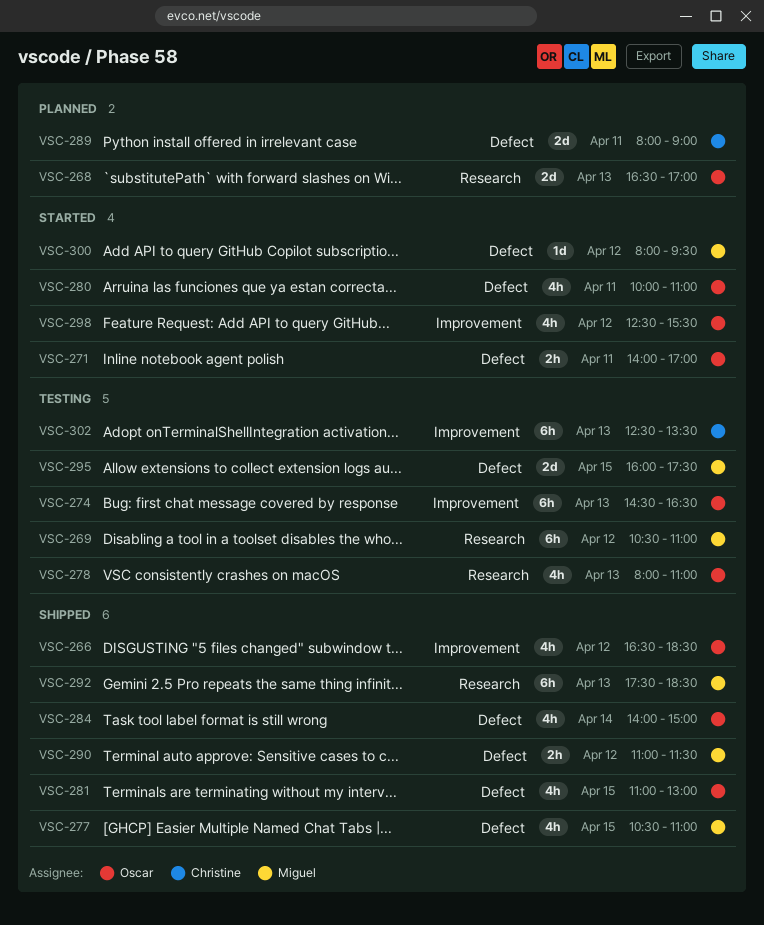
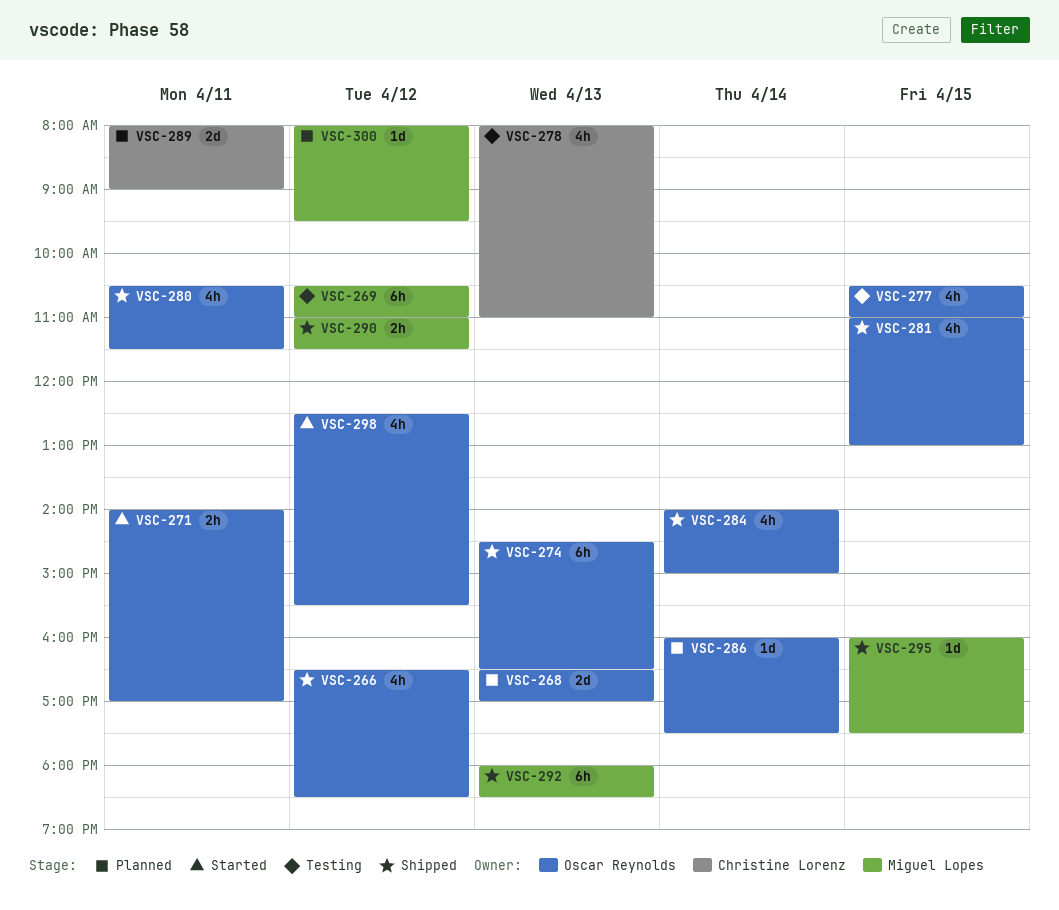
VSC-274, status: Testing -> Shipped
VSC-277, status: Shipped -> Testing
VSC-277, owner: Miguel Lopes -> Oscar Reynolds
VSC-278, owner: Oscar Reynolds -> Christine Lorenz
VSC-280, status: Started -> Shipped
VSC-280, begins: 10:00 -> 10:30
VSC-280, ends: 11:00 -> 11:30
VSC-286: none -> present
VSC-292, begins: 17:30 -> 18:00
VSC-295, status: Testing -> Shipped
VSC-295, estimate: 2d -> 1d
VSC-300, status: Started -> Planned
VSC-302: present -> none

